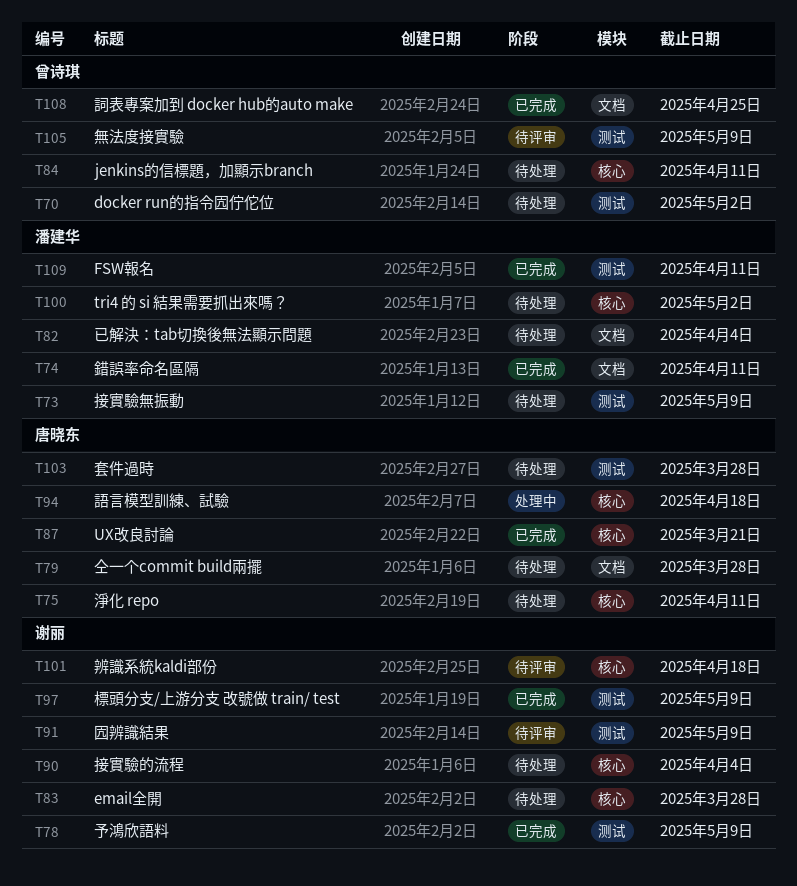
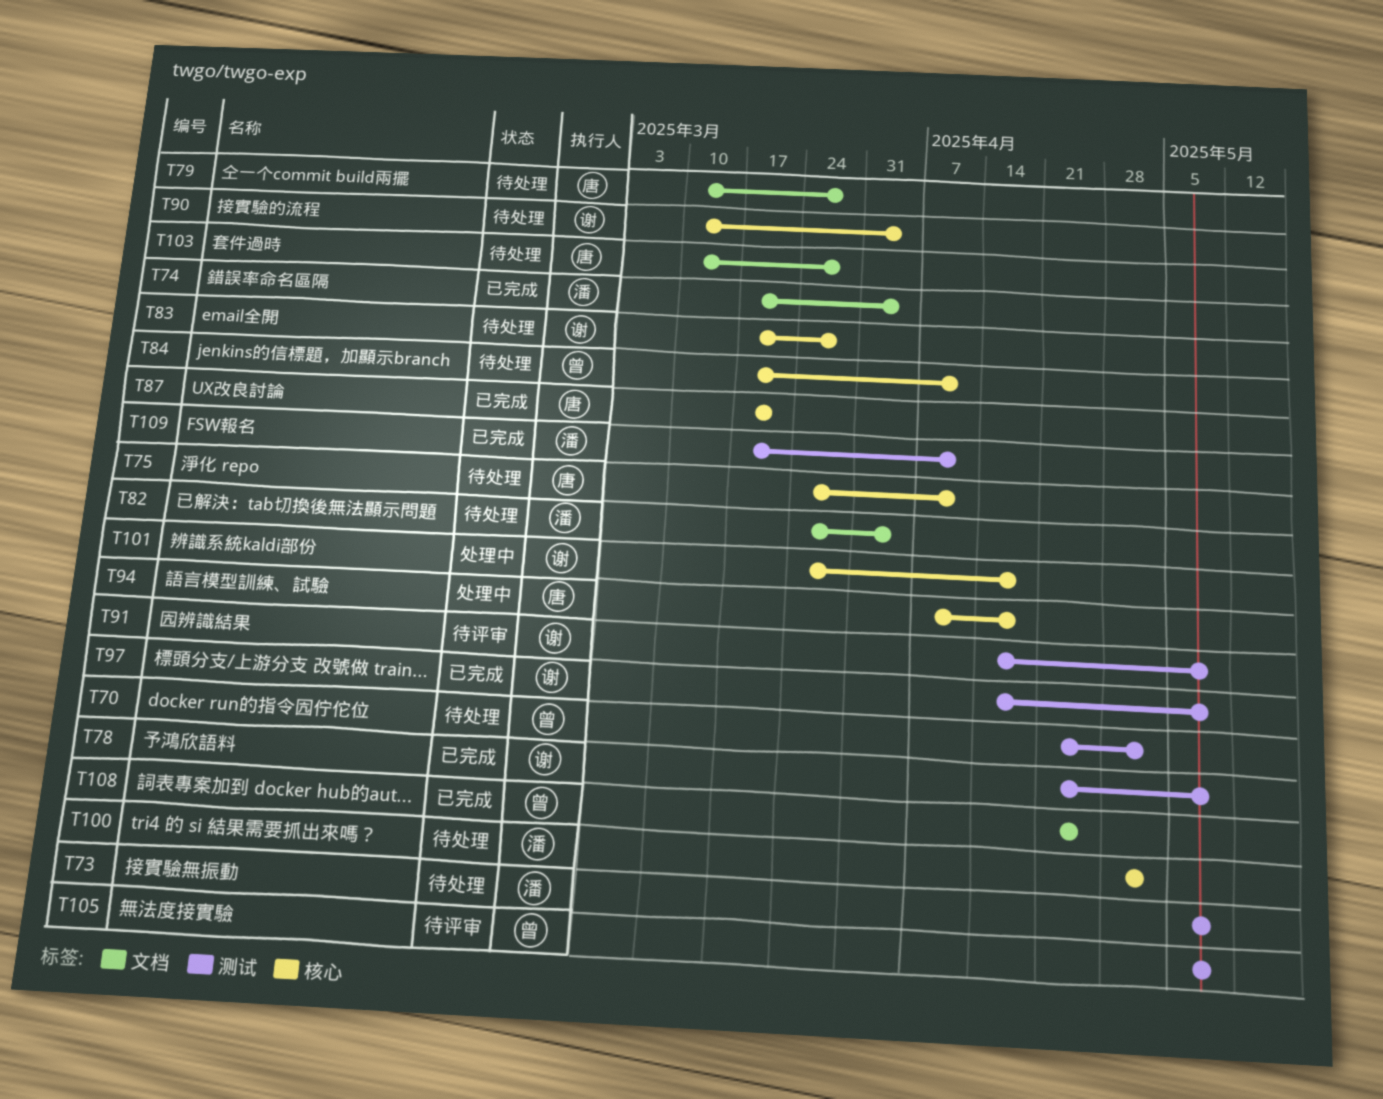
T74, due: Apr 11 -> Apr 4
T101, status: 待评审 -> 处理中
T103, label: 测试 -> 文档

